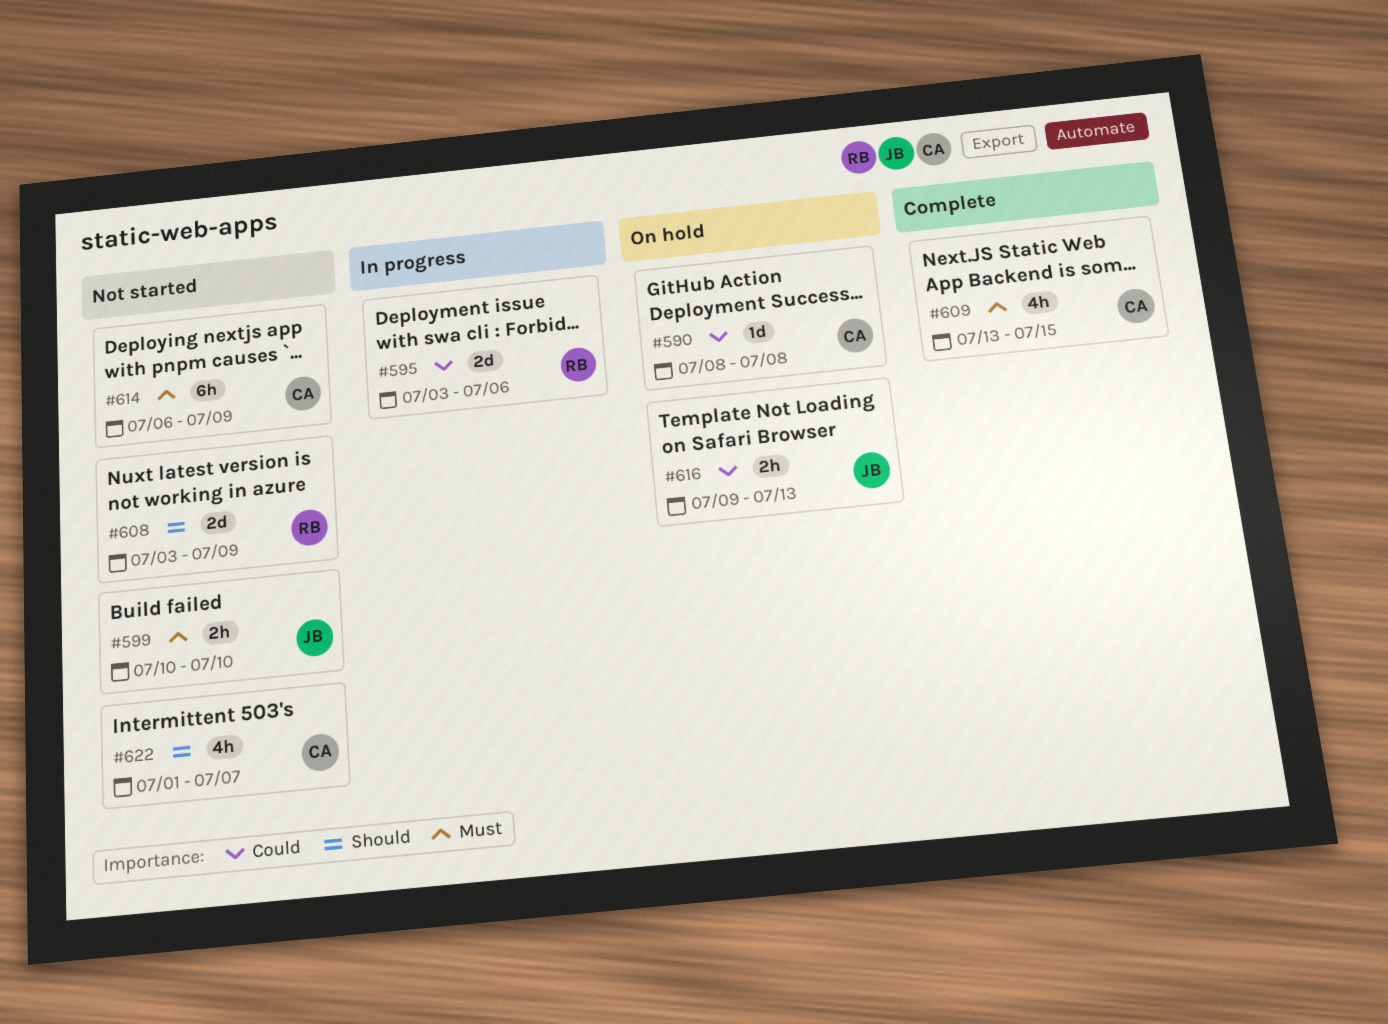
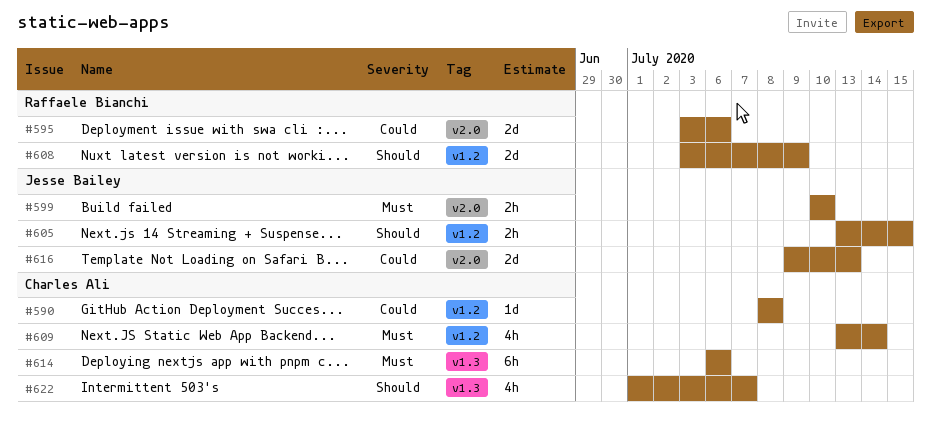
#605: none -> present
#609, due: Jul 15 -> Jul 14
#614, due: Jul 9 -> Jul 6
#616, estimate: 2h -> 2d

